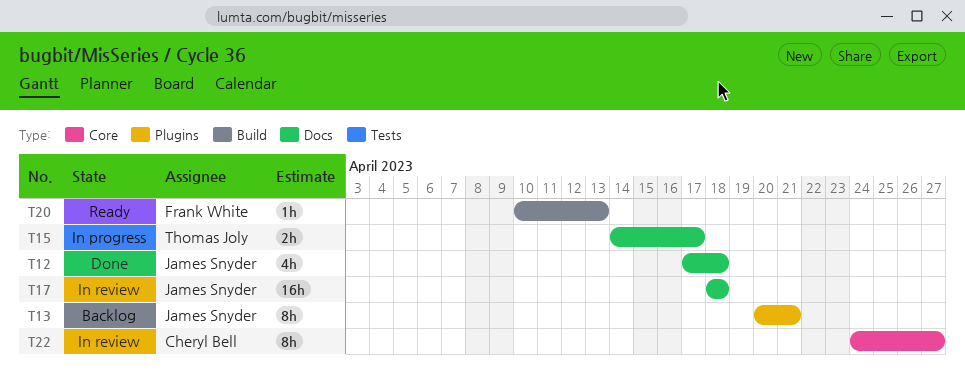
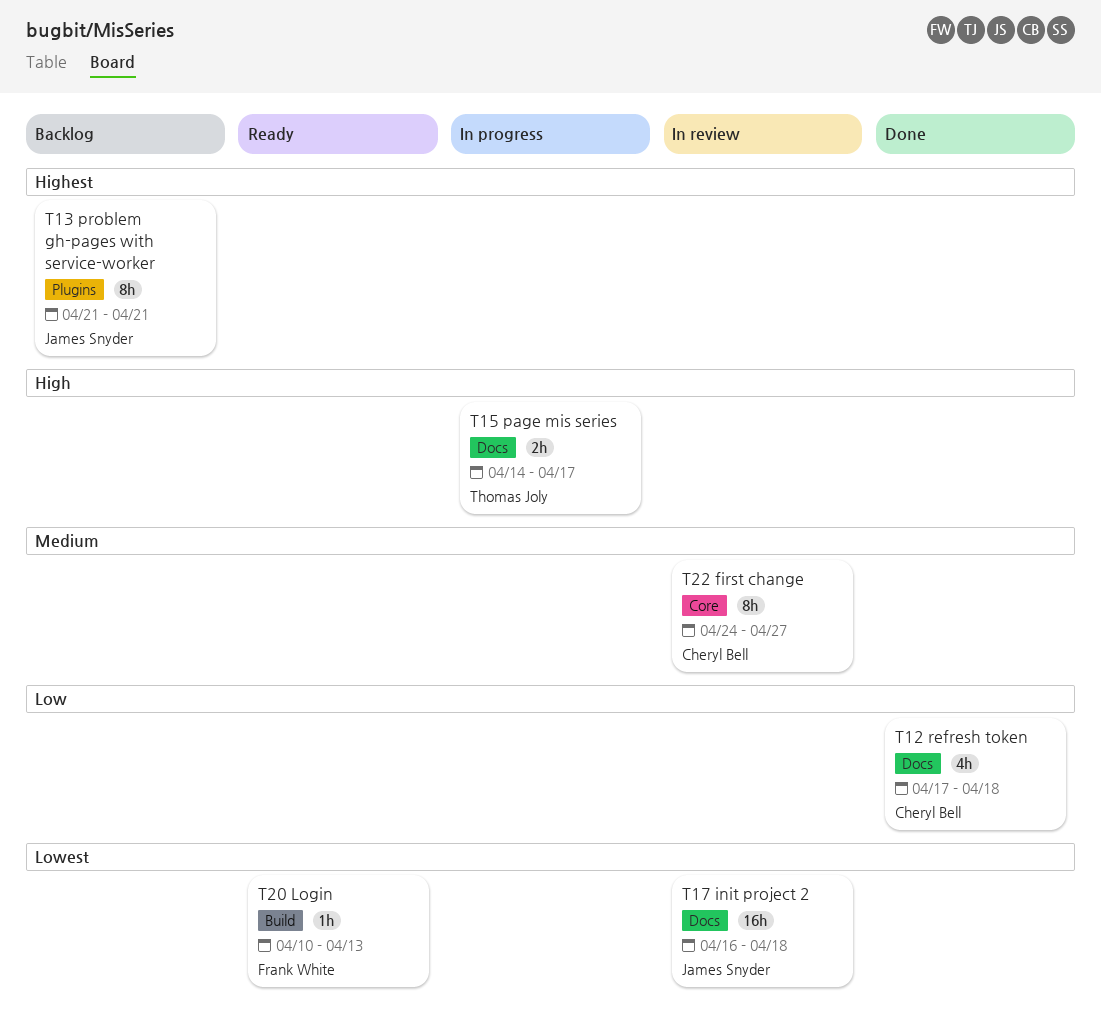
T12, owner: James Snyder -> Cheryl Bell
T13, start: Apr 20 -> Apr 21
T17, start: Apr 18 -> Apr 16

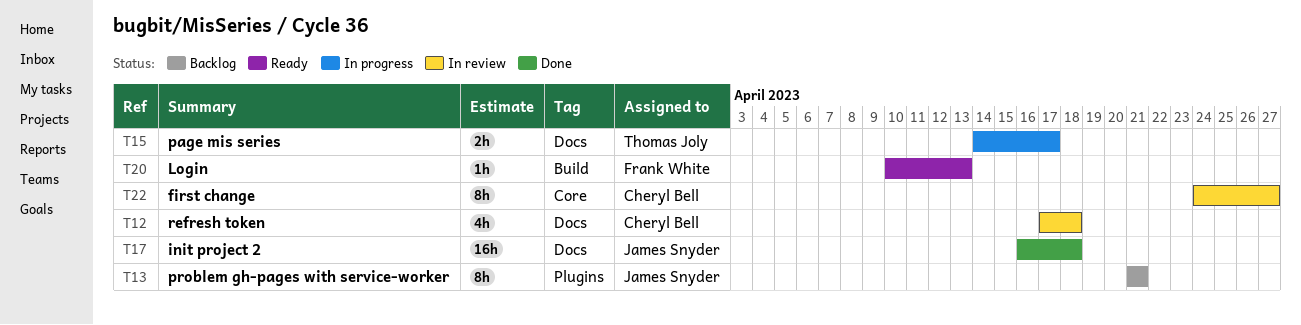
T12, status: Done -> In review
T17, status: In review -> Done

